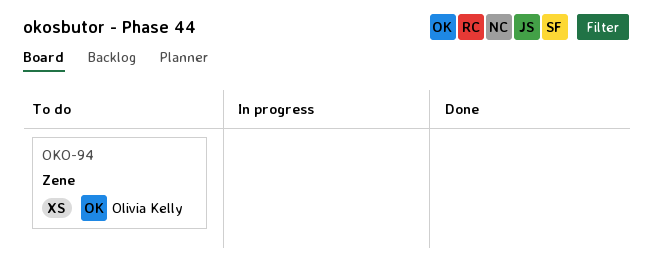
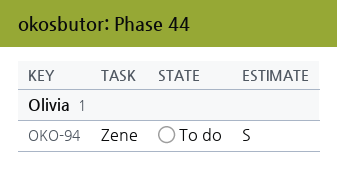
OKO-94, estimate: XS -> S

